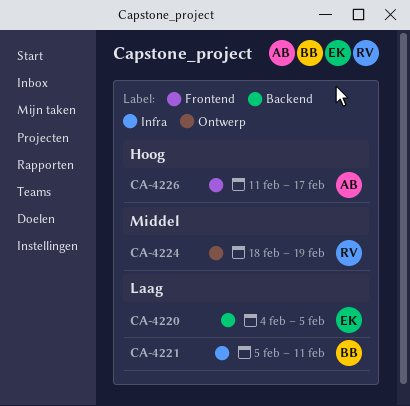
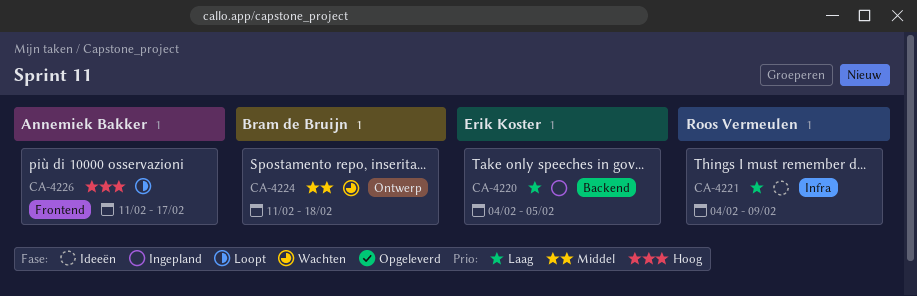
CA-4221, owner: Bram de Bruijn -> Roos Vermeulen
CA-4221, start: Feb 5 -> Feb 4
CA-4221, due: Feb 11 -> Feb 9
CA-4224, owner: Roos Vermeulen -> Bram de Bruijn
CA-4224, start: Feb 18 -> Feb 11
CA-4224, due: Feb 19 -> Feb 18

